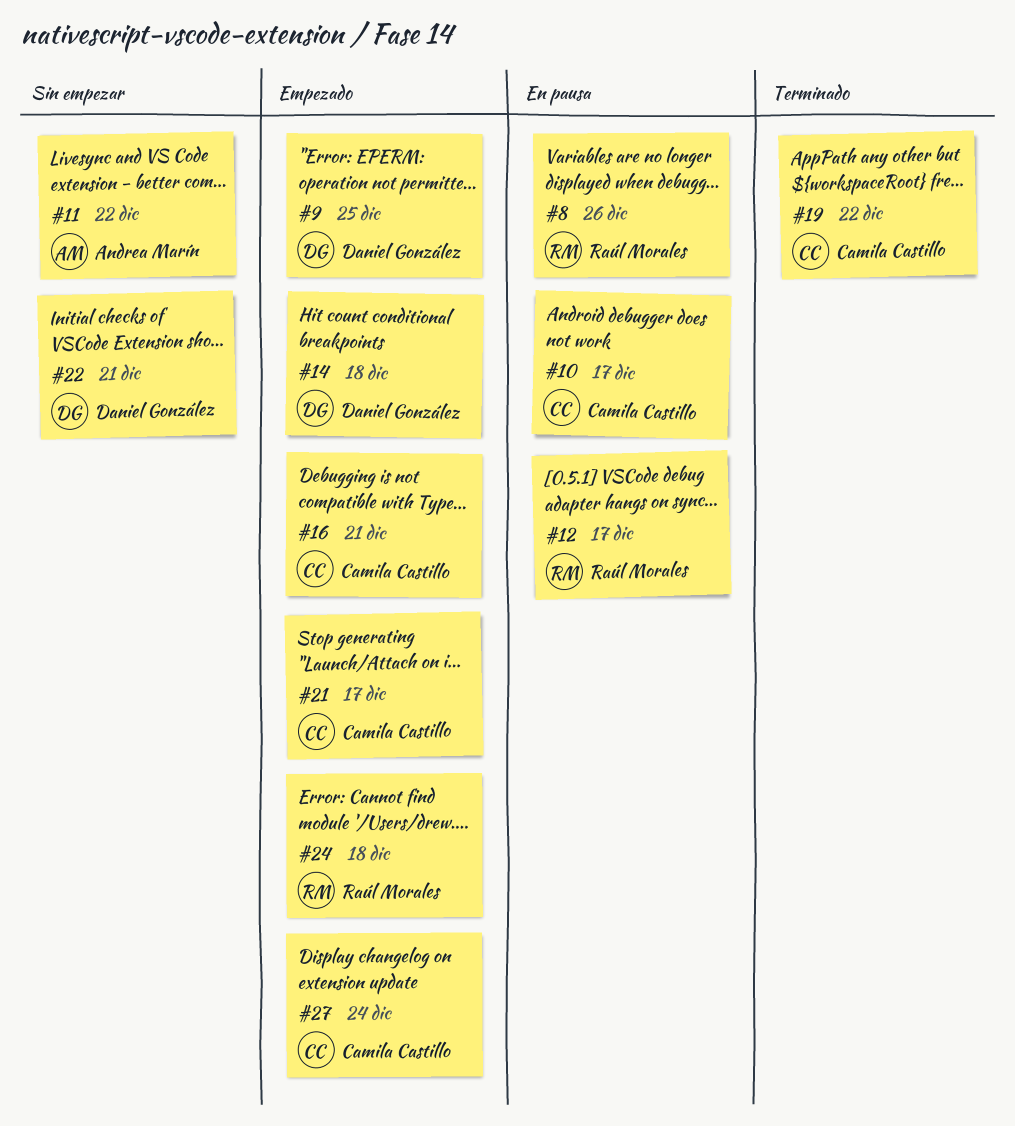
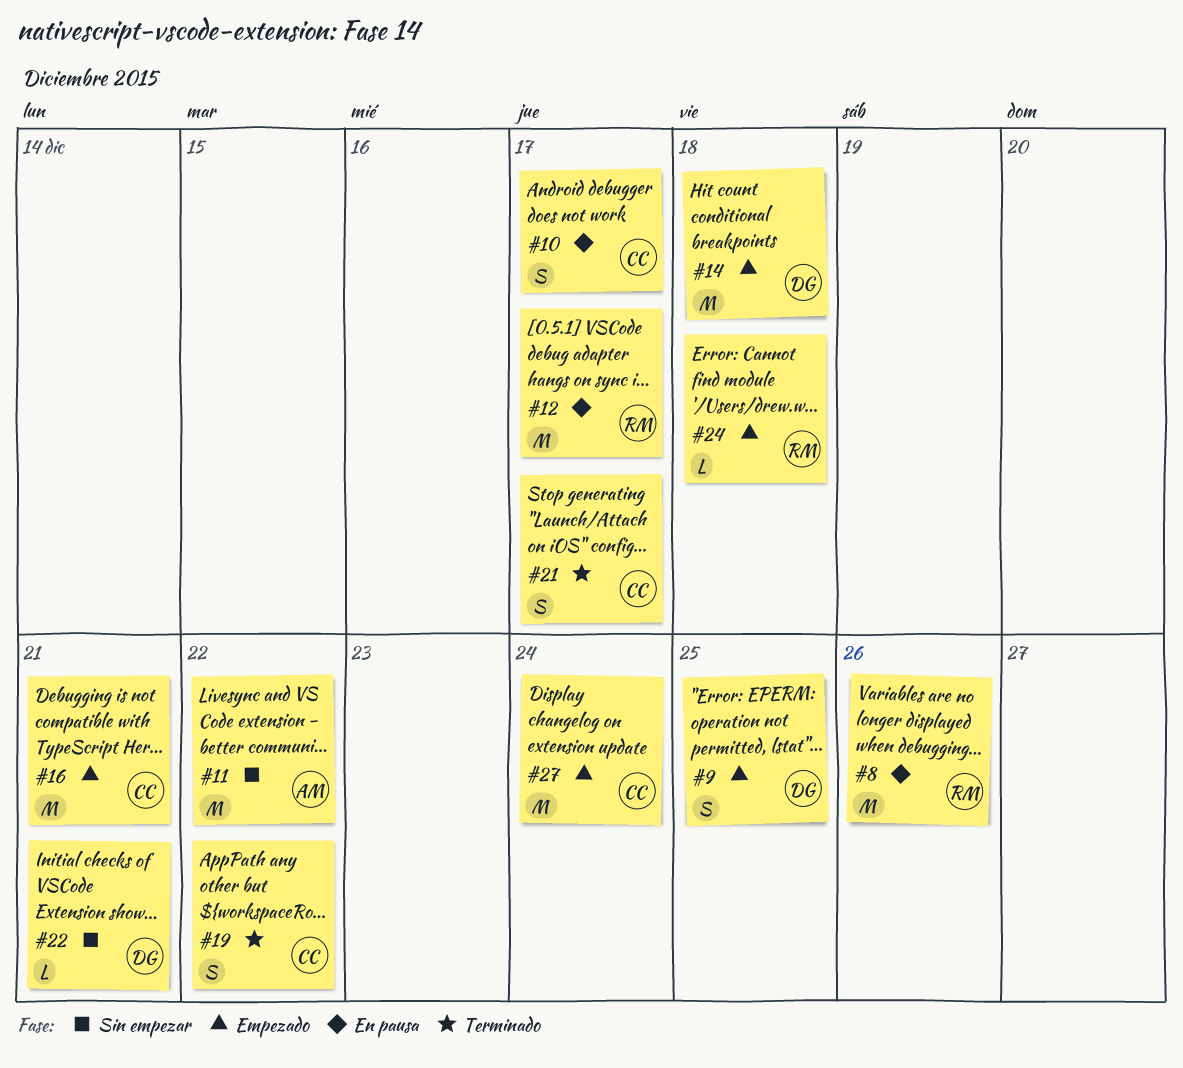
#21, status: Empezado -> Terminado

